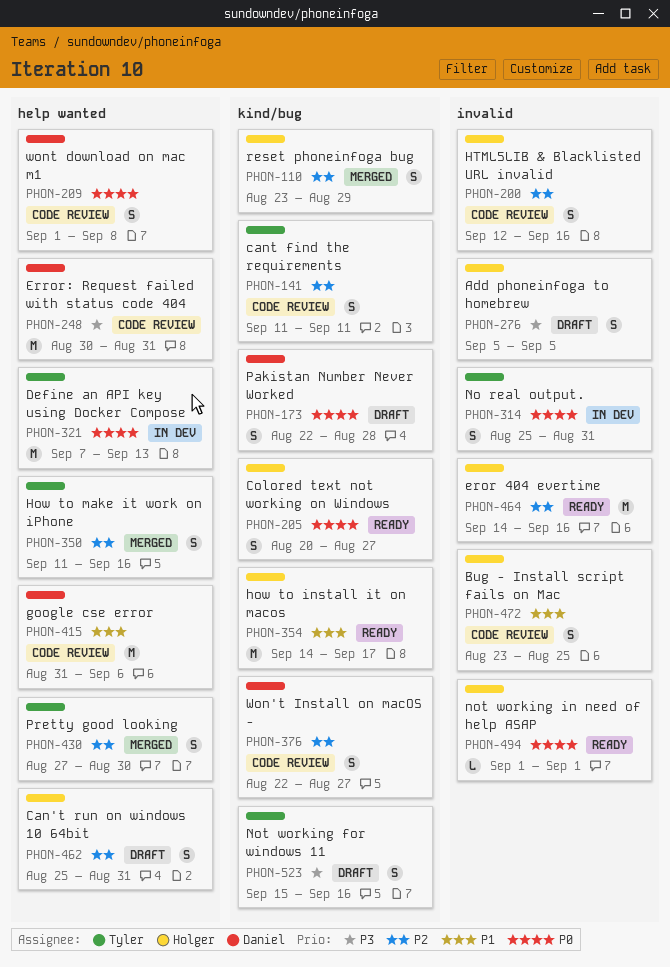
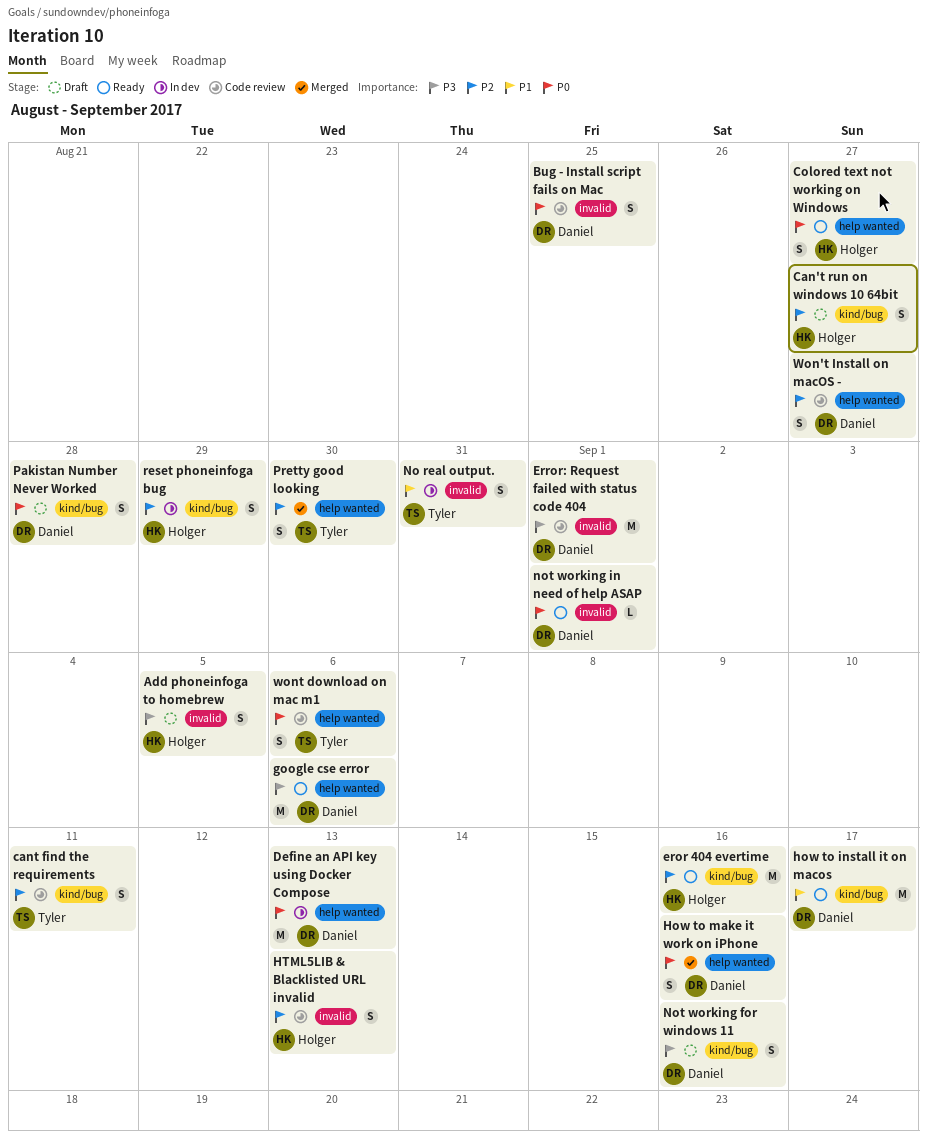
Bug - Install script fails on Mac, owner: Holger -> Daniel
Bug - Install script fails on Mac, priority: P1 -> P0
Can't run on windows 10 64bit, label: help wanted -> kind/bug
Can't run on windows 10 64bit, due: Aug 31 -> Aug 27
Colored text not working on Windows, label: kind/bug -> help wanted
Define an API key using Docker Compose, owner: Tyler -> Daniel
eror 404 evertime, label: invalid -> kind/bug
Error: Request failed with status code 404, label: help wanted -> invalid
Error: Request failed with status code 404, due: Aug 31 -> Sep 1
google cse error, status: Code review -> Ready
google cse error, priority: P1 -> P3
how to install it on macos, owner: Holger -> Daniel
How to make it work on iPhone, owner: Tyler -> Daniel
How to make it work on iPhone, priority: P2 -> P0
HTML5LIB & Blacklisted URL invalid, due: Sep 16 -> Sep 13
No real output., priority: P0 -> P1
Not working for windows 11, owner: Tyler -> Daniel
not working in need of help ASAP, owner: Holger -> Daniel
reset phoneinfoga bug, status: Merged -> In dev
Won't Install on macOS -, label: kind/bug -> help wanted
wont download on mac m1, owner: Daniel -> Tyler
wont download on mac m1, due: Sep 8 -> Sep 6

